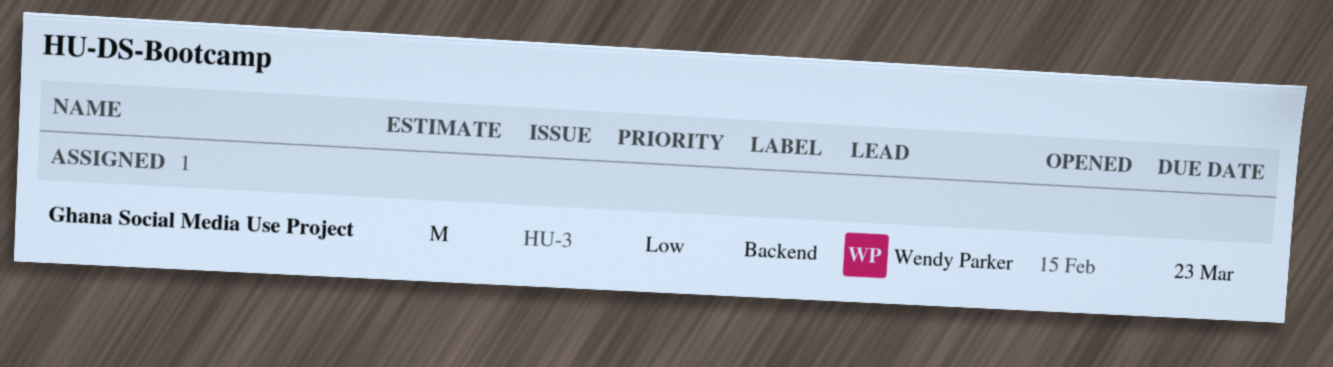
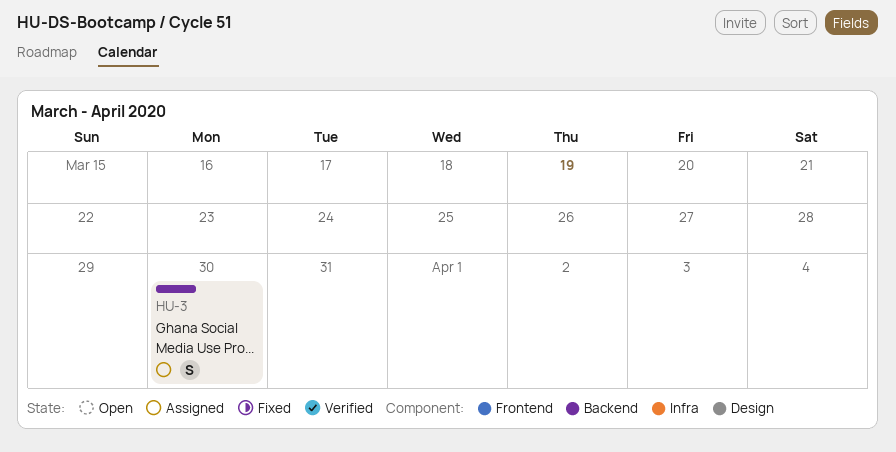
HU-3, estimate: M -> S
HU-3, due: Mar 23 -> Mar 30

